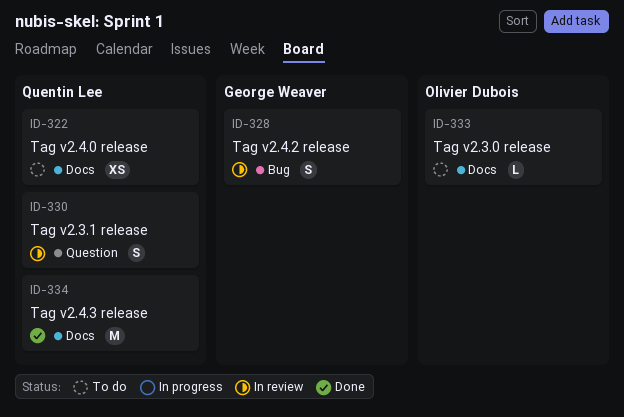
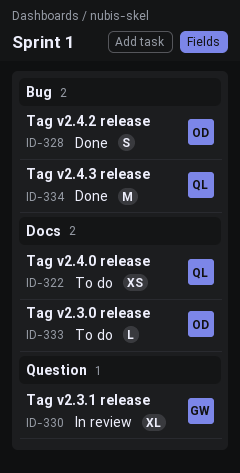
ID-328, status: In review -> Done
ID-328, owner: George Weaver -> Olivier Dubois
ID-330, owner: Quentin Lee -> George Weaver
ID-330, estimate: S -> XL
ID-334, label: Docs -> Bug

